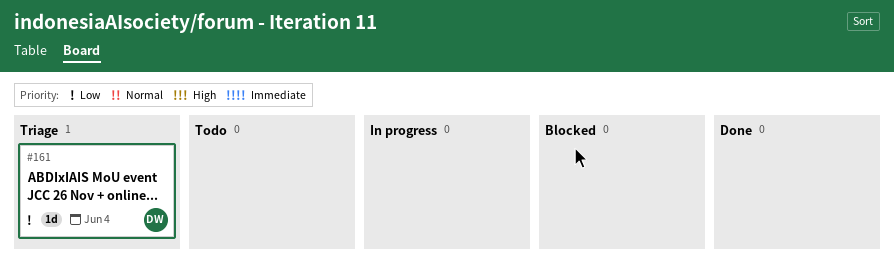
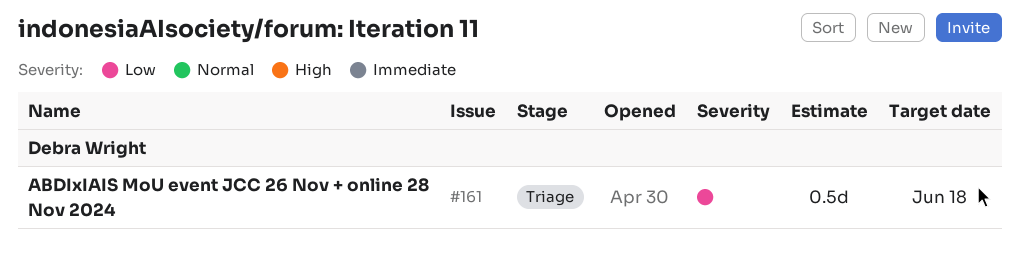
#161, estimate: 1d -> 0.5d
#161, due: Jun 4 -> Jun 18

